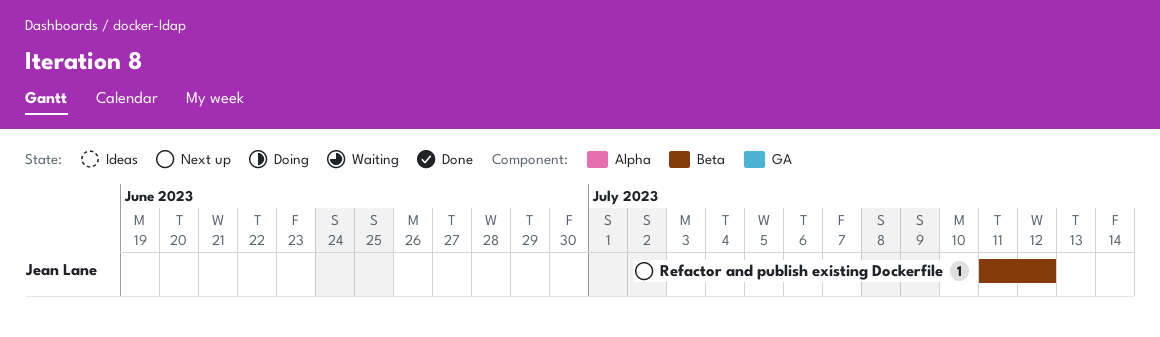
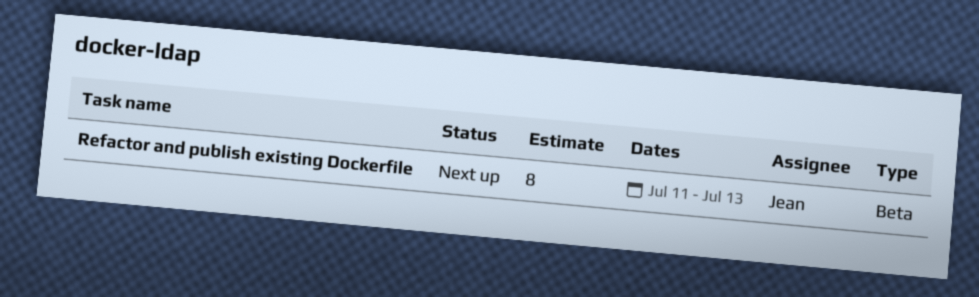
Refactor and publish existing Dockerfile, estimate: 1 -> 8
Refactor and publish existing Dockerfile, due: Jul 12 -> Jul 13

